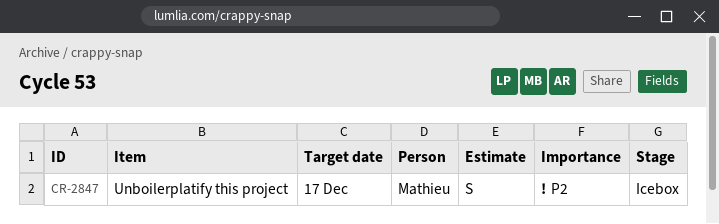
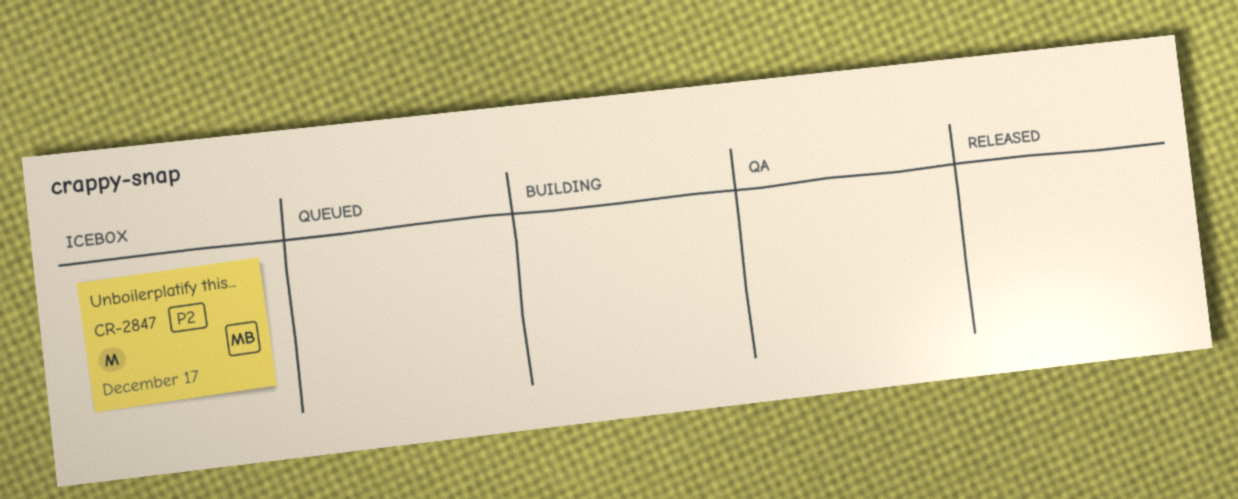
CR-2847, estimate: S -> M

